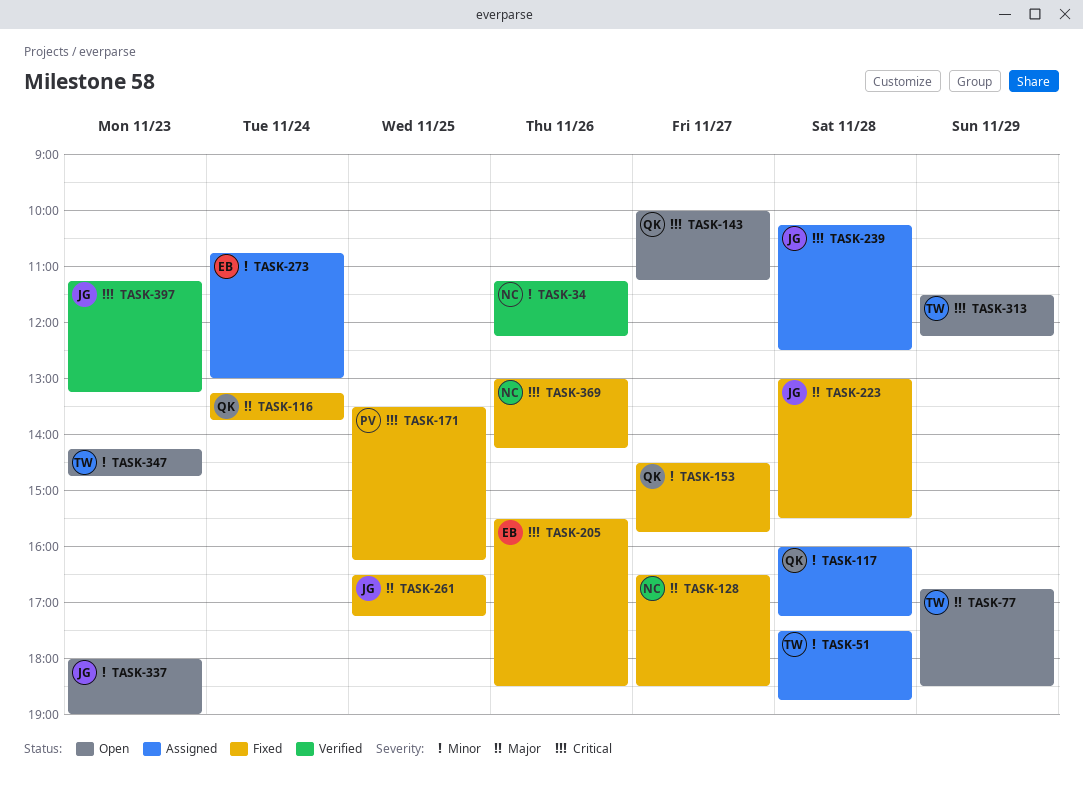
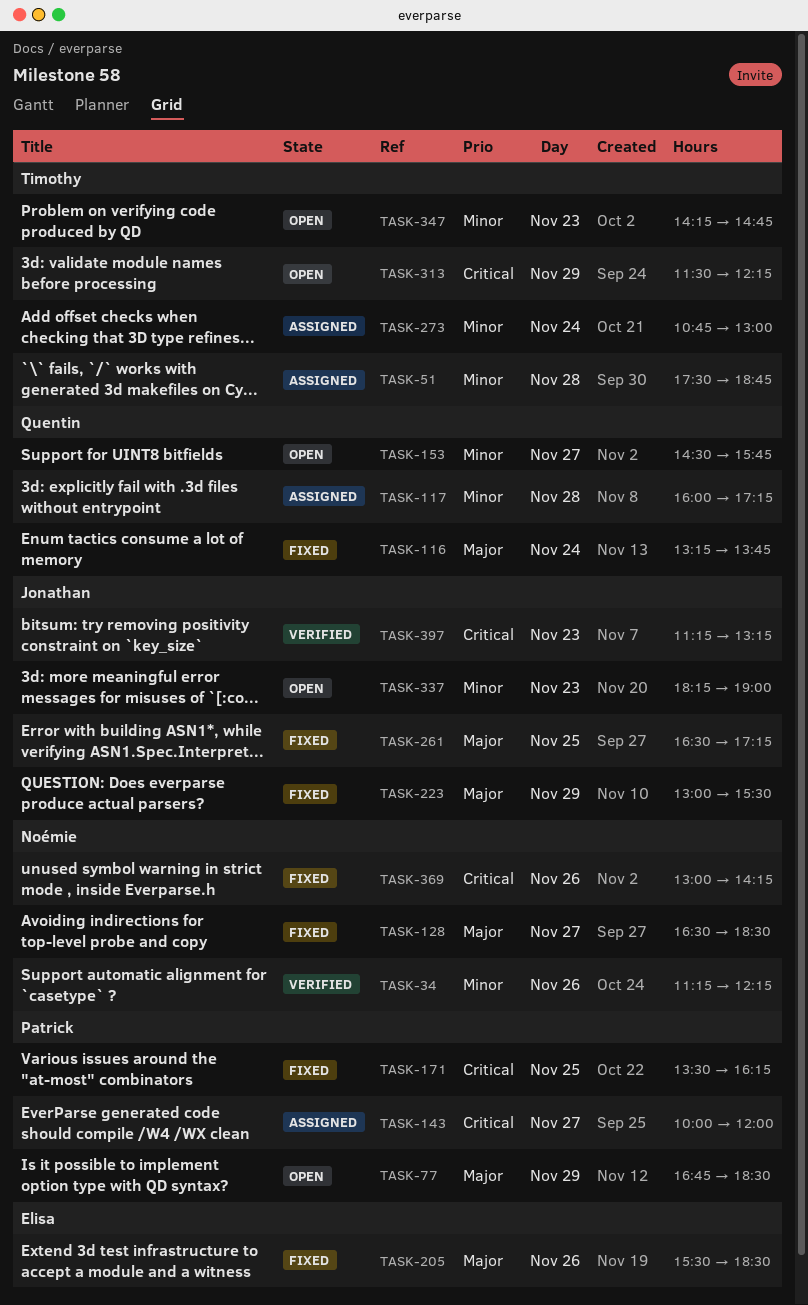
TASK-77, owner: Timothy -> Patrick
TASK-143, status: Open -> Assigned
TASK-143, owner: Quentin -> Patrick
TASK-143, ends: 11:15 -> 12:00
TASK-153, status: Fixed -> Open
TASK-205, priority: Critical -> Major
TASK-223, day: Nov 28 -> Nov 29
TASK-239: present -> none
TASK-273, owner: Elisa -> Timothy
TASK-337, begins: 18:00 -> 18:15

